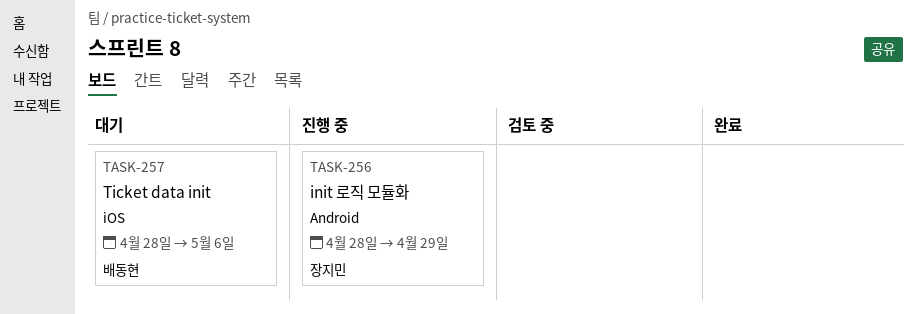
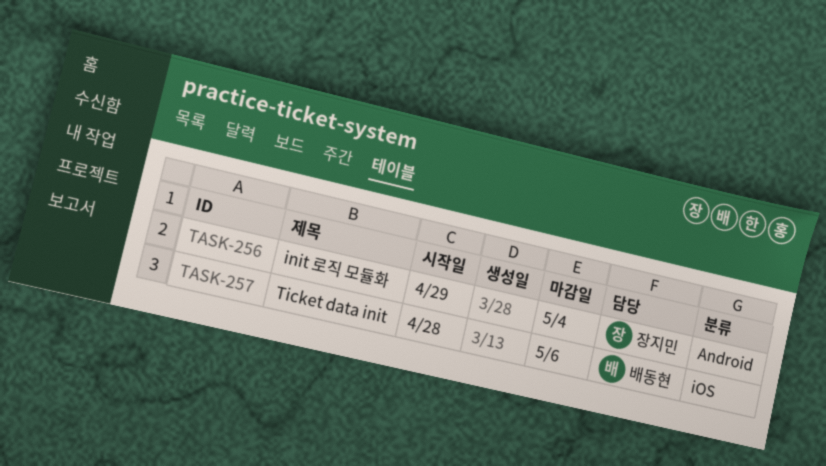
TASK-256, start: Apr 28 -> Apr 29
TASK-256, due: Apr 29 -> May 4

